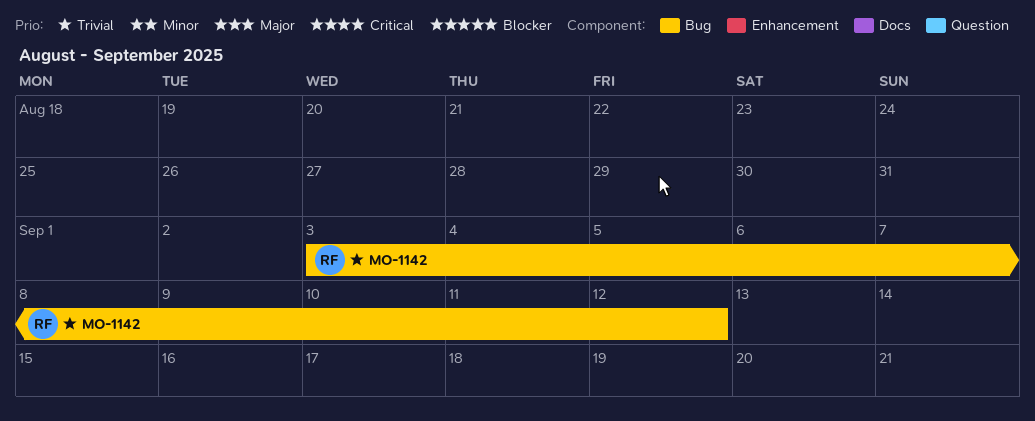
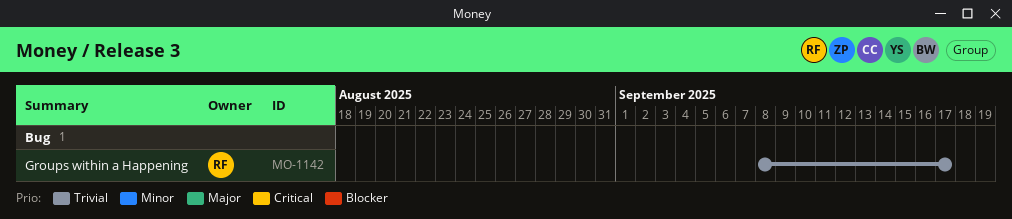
MO-1142, start: Sep 3 -> Sep 8
MO-1142, due: Sep 12 -> Sep 17

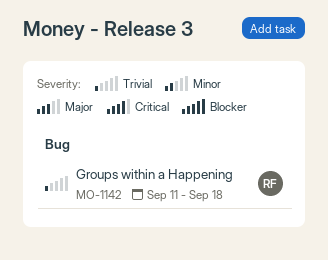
MO-1142, start: Sep 8 -> Sep 11
MO-1142, due: Sep 17 -> Sep 18

